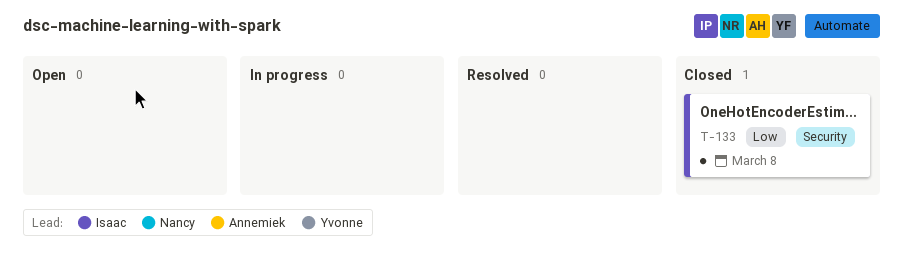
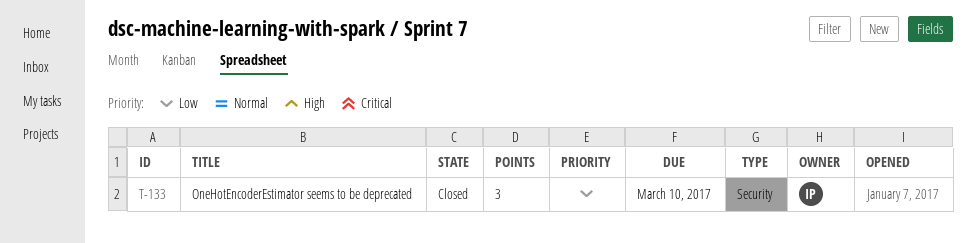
T-133, estimate: 1 -> 3
T-133, due: Mar 8 -> Mar 10

